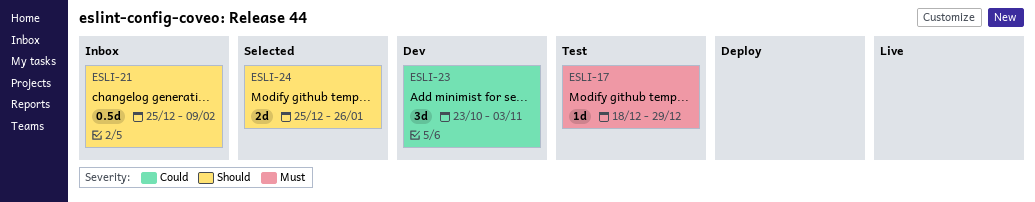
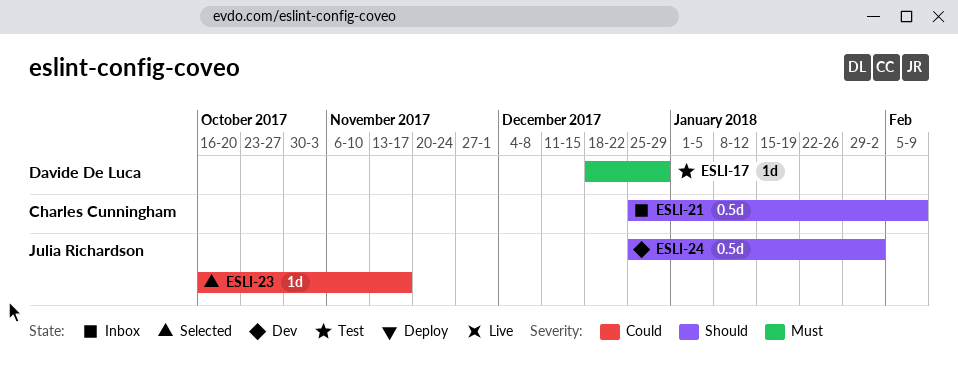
ESLI-23, status: Dev -> Selected
ESLI-23, estimate: 3d -> 1d
ESLI-23, start: Oct 23 -> Oct 16
ESLI-23, due: Nov 3 -> Nov 17
ESLI-24, status: Selected -> Dev
ESLI-24, estimate: 2d -> 0.5d
ESLI-24, due: Jan 26 -> Feb 2

